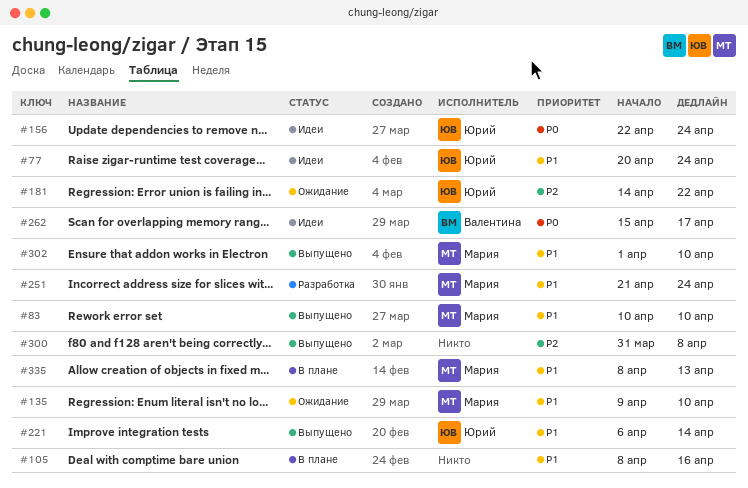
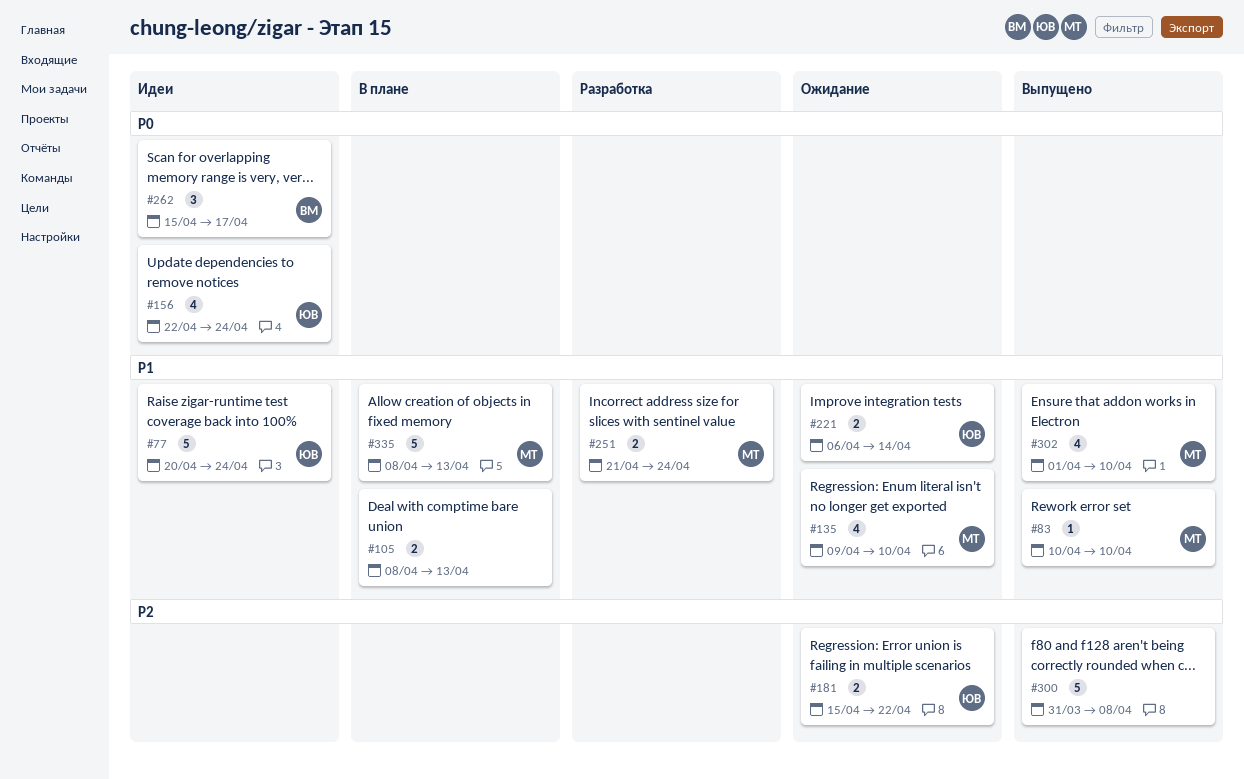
#105, due: Apr 16 -> Apr 13
#181, start: Apr 14 -> Apr 15
#221, status: Выпущено -> Ожидание

